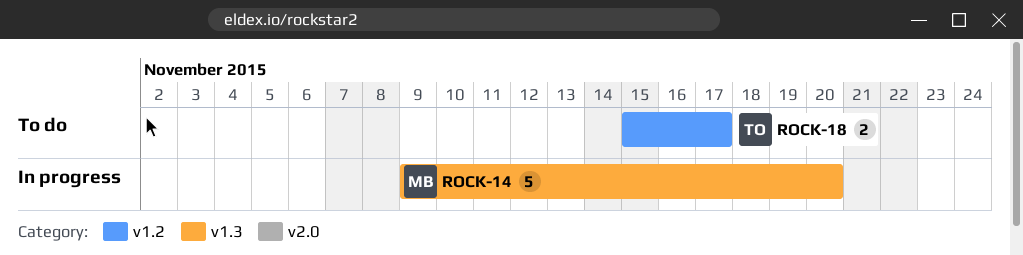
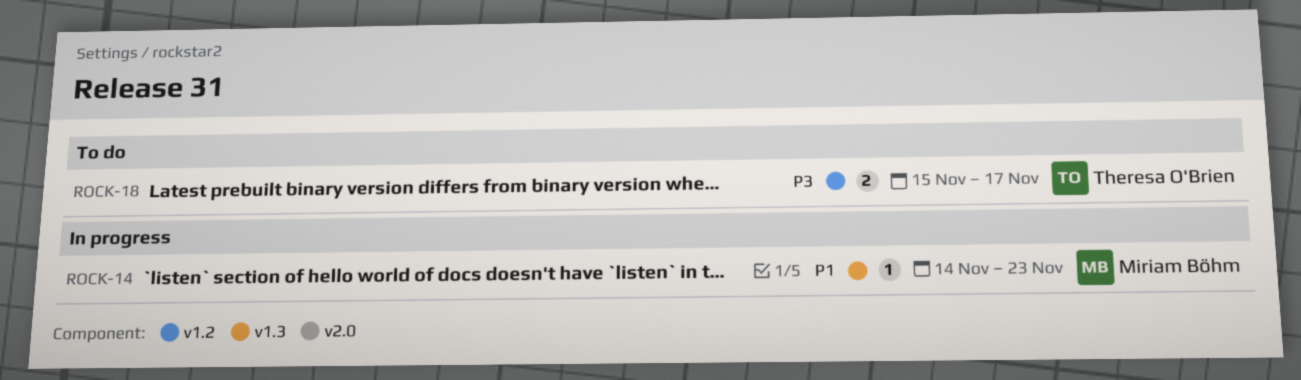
ROCK-14, estimate: 5 -> 1
ROCK-14, start: Nov 9 -> Nov 14
ROCK-14, due: Nov 20 -> Nov 23

